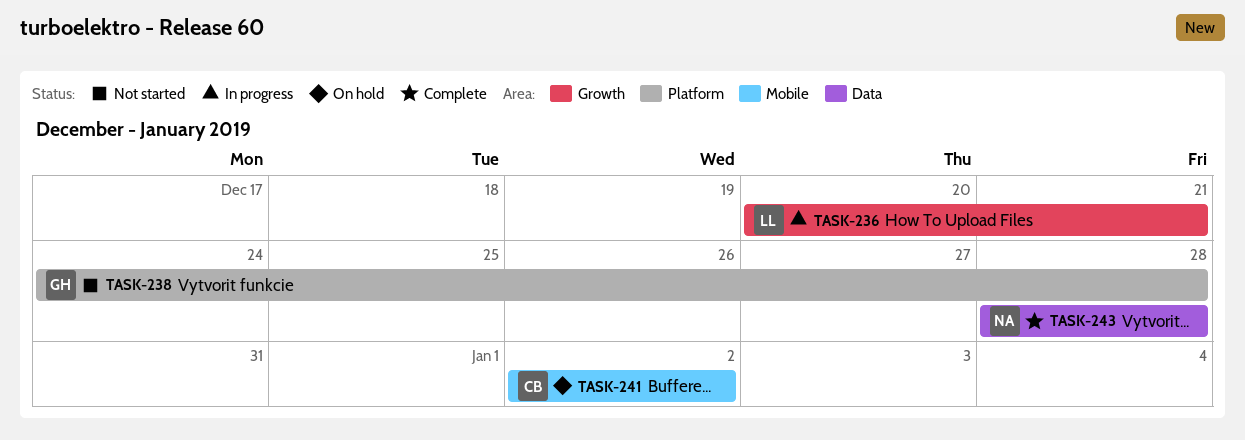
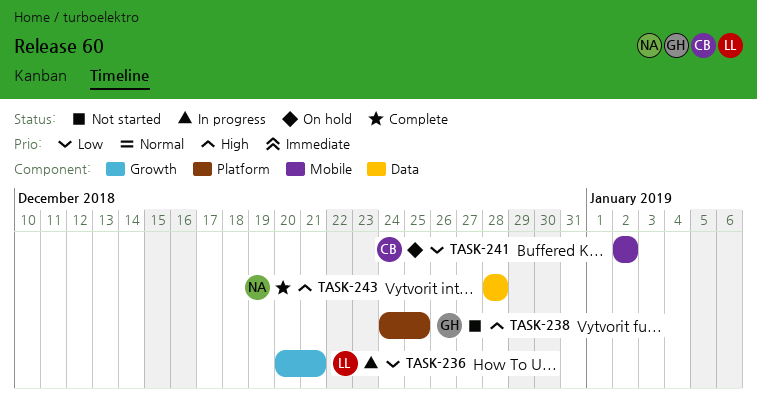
TASK-238, due: Dec 28 -> Dec 25

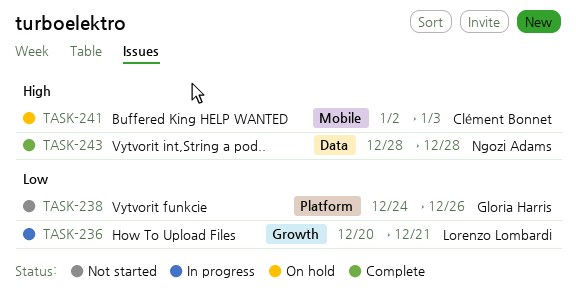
TASK-238, priority: High -> Low
TASK-238, due: Dec 25 -> Dec 26
TASK-241, priority: Low -> High
TASK-241, due: Jan 2 -> Jan 3

